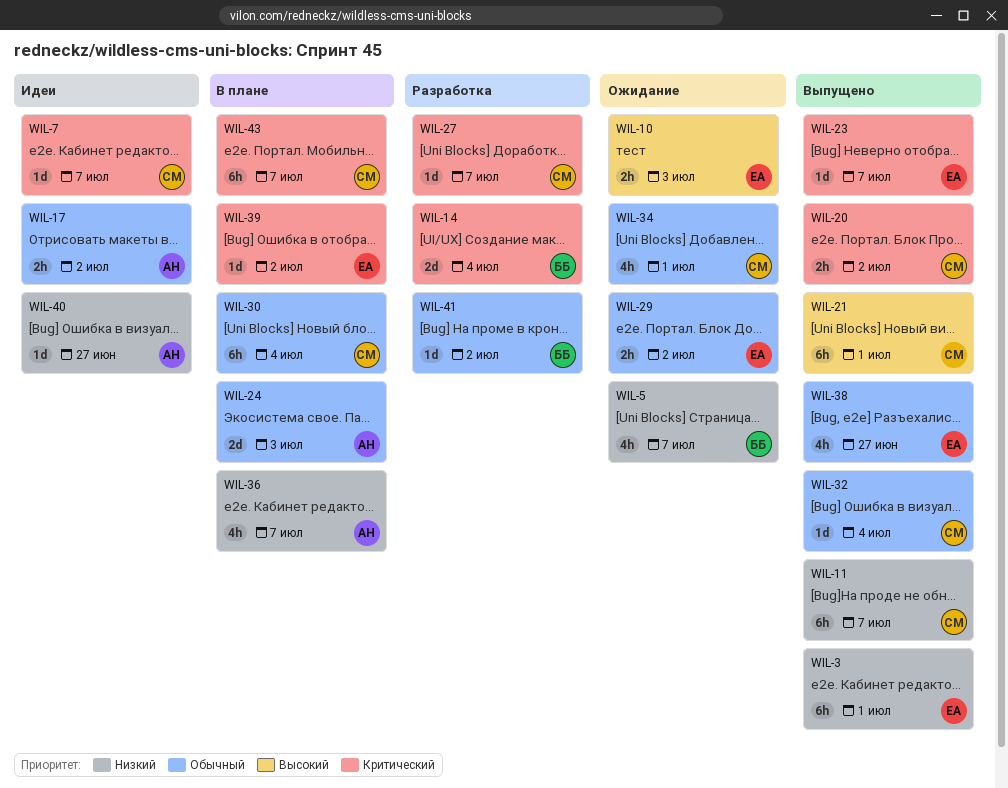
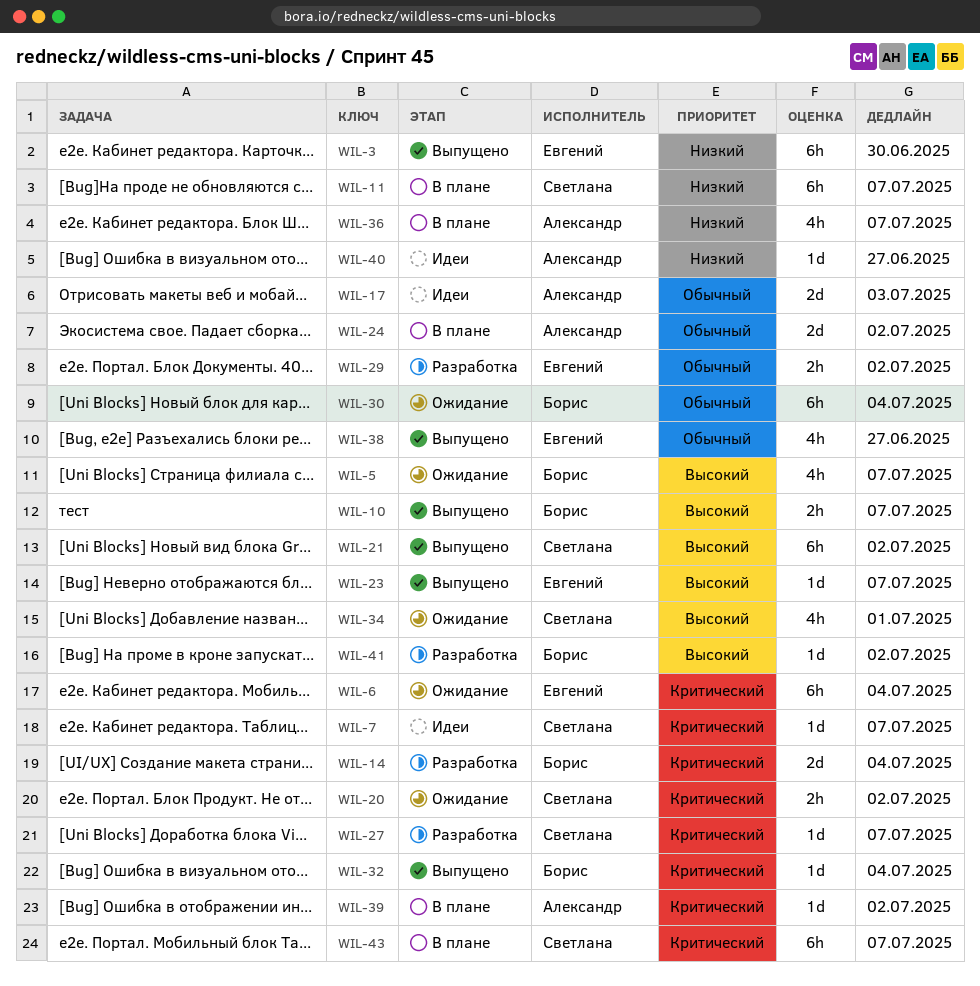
WIL-3, due: Jul 1 -> Jun 30
WIL-5, priority: Низкий -> Высокий
WIL-6: none -> present
WIL-10, status: Ожидание -> Выпущено
WIL-10, owner: Евгений -> Борис
WIL-10, due: Jul 3 -> Jul 7
WIL-11, status: Выпущено -> В плане
WIL-17, estimate: 2h -> 2d
WIL-17, due: Jul 2 -> Jul 3
WIL-20, status: Выпущено -> Ожидание
WIL-21, due: Jul 1 -> Jul 2
WIL-23, priority: Критический -> Высокий
WIL-24, due: Jul 3 -> Jul 2
WIL-29, status: Ожидание -> Разработка
WIL-30, status: В плане -> Ожидание
WIL-30, owner: Светлана -> Борис
WIL-32, owner: Светлана -> Борис
WIL-32, priority: Обычный -> Критический
WIL-34, priority: Обычный -> Высокий
WIL-39, owner: Евгений -> Александр
WIL-41, priority: Обычный -> Высокий

